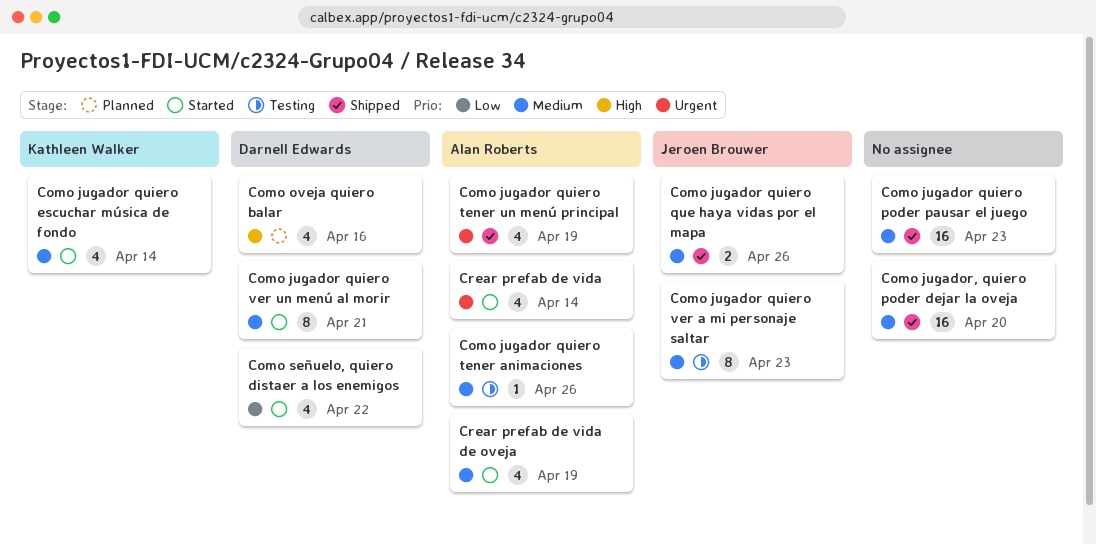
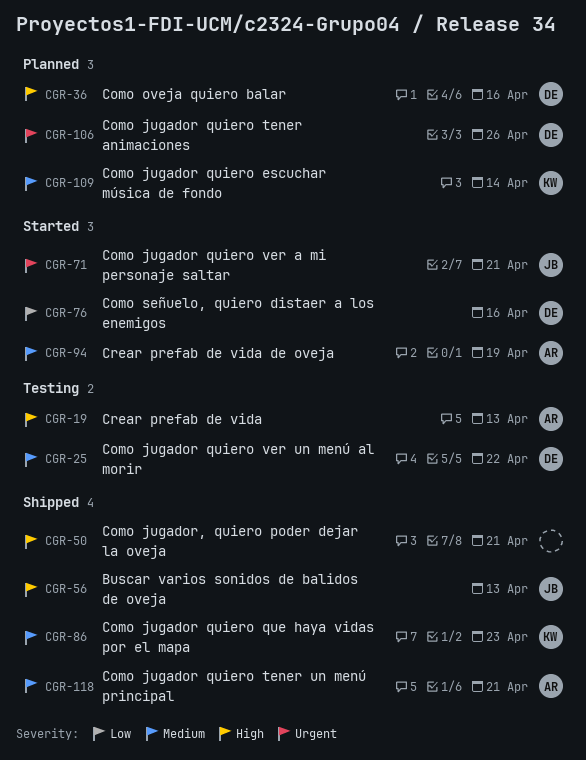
Buscar varios sonidos de balidos de oveja: none -> present
Como jugador quiero escuchar música de fondo, status: Started -> Planned
Como jugador quiero poder pausar el juego: present -> none
Como jugador quiero que haya vidas por el mapa, owner: Jeroen Brouwer -> Kathleen Walker
Como jugador quiero que haya vidas por el mapa, due: Apr 26 -> Apr 23
Como jugador quiero tener animaciones, status: Testing -> Planned
Como jugador quiero tener animaciones, owner: Alan Roberts -> Darnell Edwards
Como jugador quiero tener animaciones, priority: Medium -> Urgent
Como jugador quiero tener un menú principal, priority: Urgent -> Medium
Como jugador quiero tener un menú principal, due: Apr 19 -> Apr 21
Como jugador quiero ver a mi personaje saltar, status: Testing -> Started
Como jugador quiero ver a mi personaje saltar, priority: Medium -> Urgent
Como jugador quiero ver a mi personaje saltar, due: Apr 23 -> Apr 21
Como jugador quiero ver un menú al morir, status: Started -> Testing
Como jugador quiero ver un menú al morir, due: Apr 21 -> Apr 22
Como jugador, quiero poder dejar la oveja, priority: Medium -> High
Como jugador, quiero poder dejar la oveja, due: Apr 20 -> Apr 21
Como señuelo, quiero distaer a los enemigos, due: Apr 22 -> Apr 16
Crear prefab de vida, status: Started -> Testing
Crear prefab de vida, priority: Urgent -> High
Crear prefab de vida, due: Apr 14 -> Apr 13

